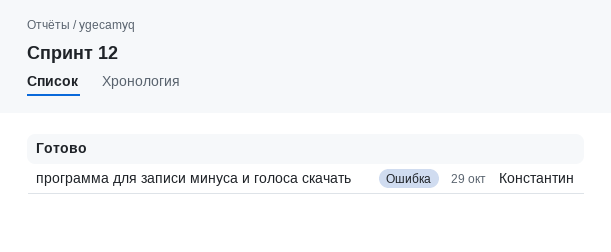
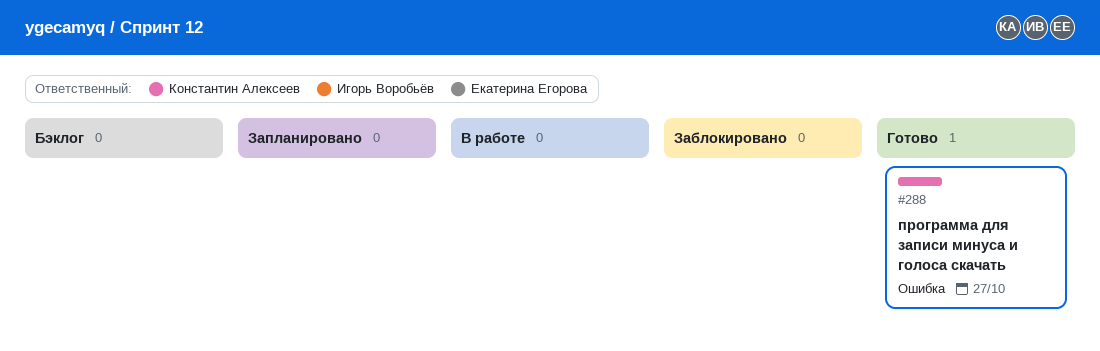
программа для записи минуса и голоса скачать, due: Oct 29 -> Oct 27

